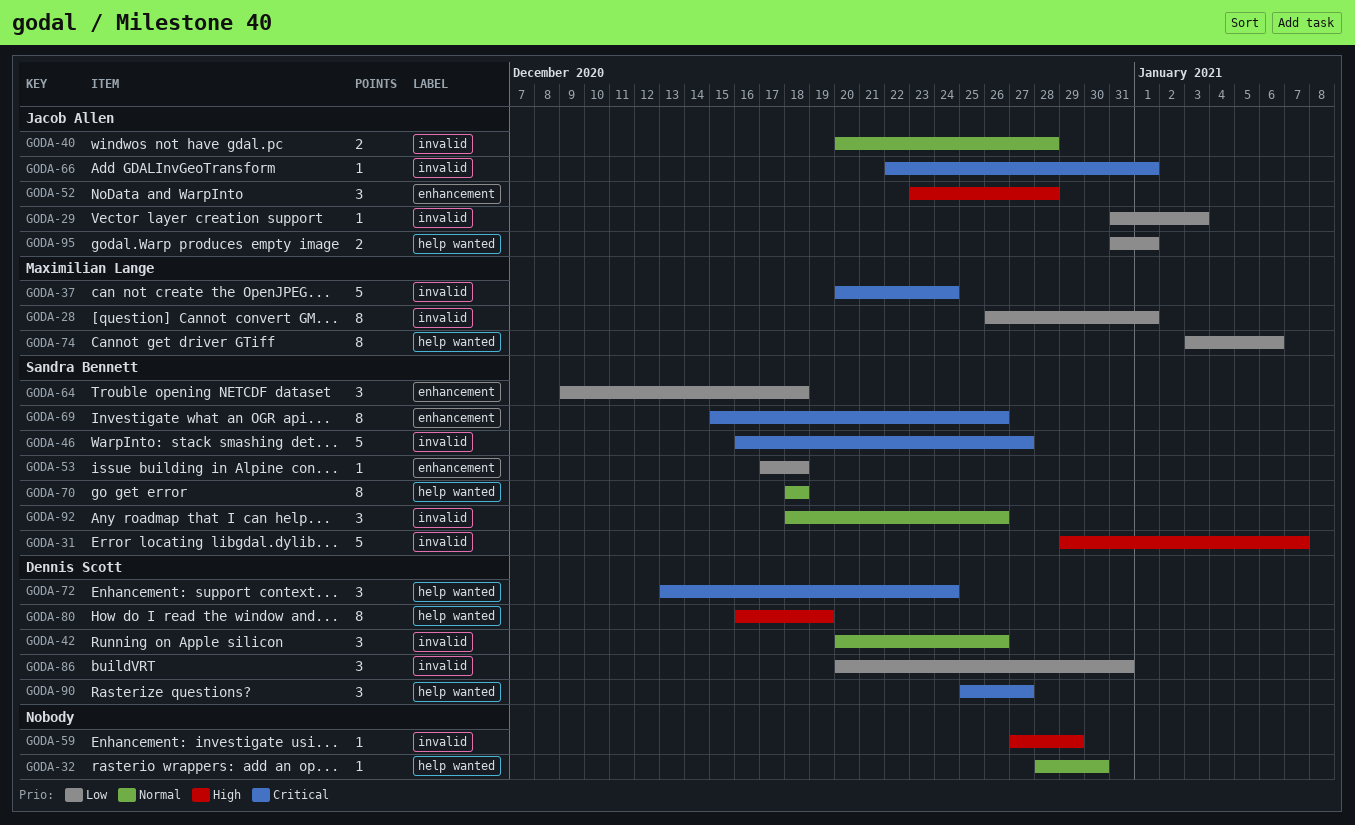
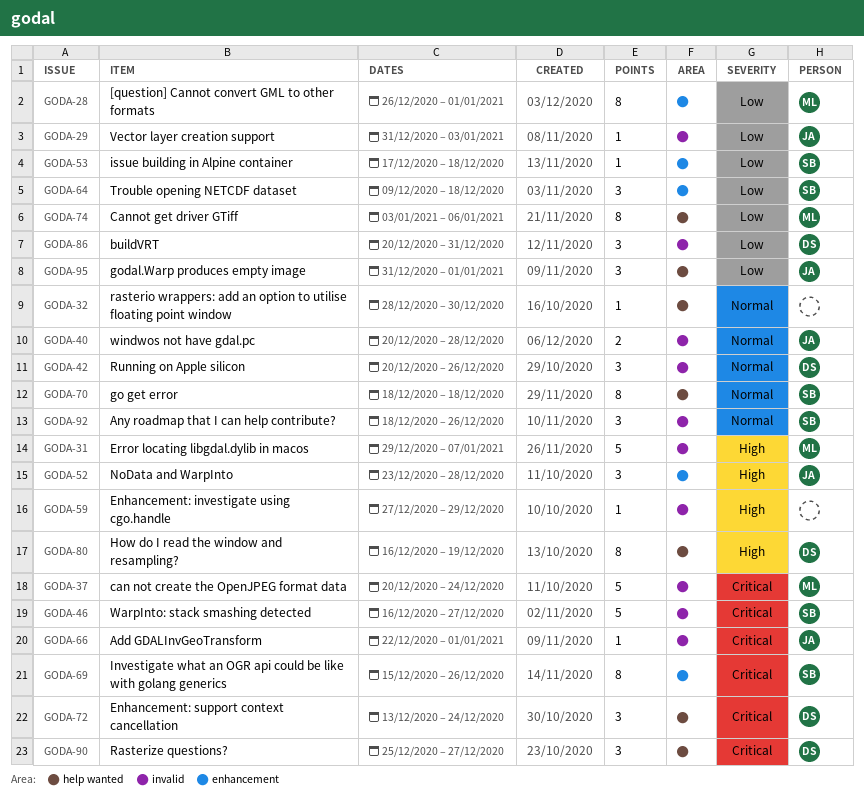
GODA-28, label: invalid -> enhancement
GODA-31, owner: Sandra Bennett -> Maximilian Lange
GODA-95, estimate: 2 -> 3

